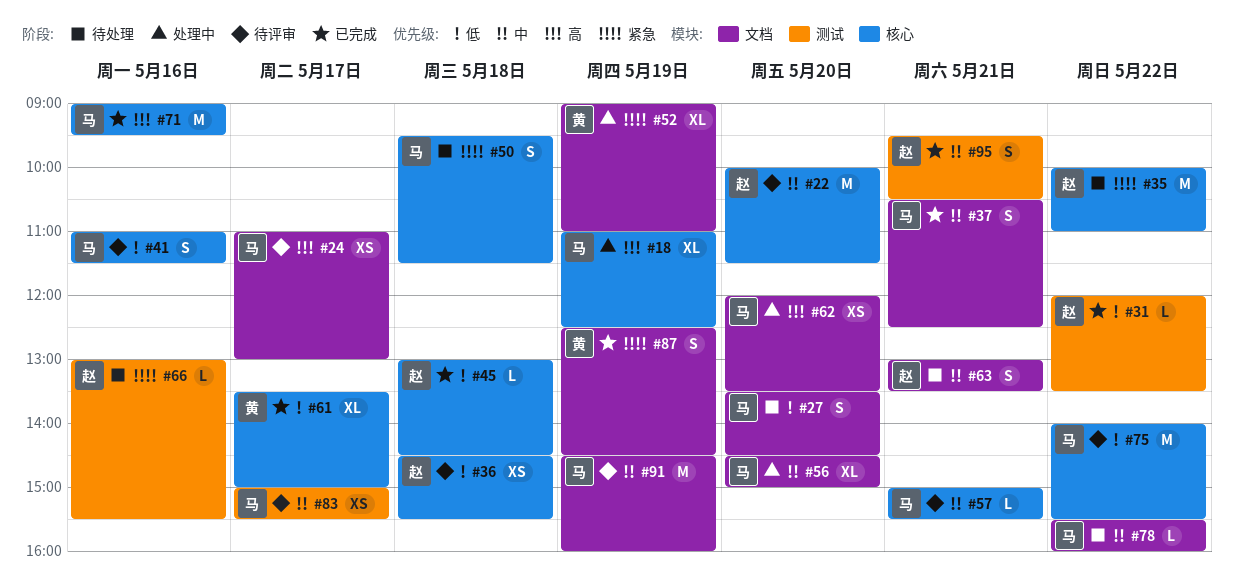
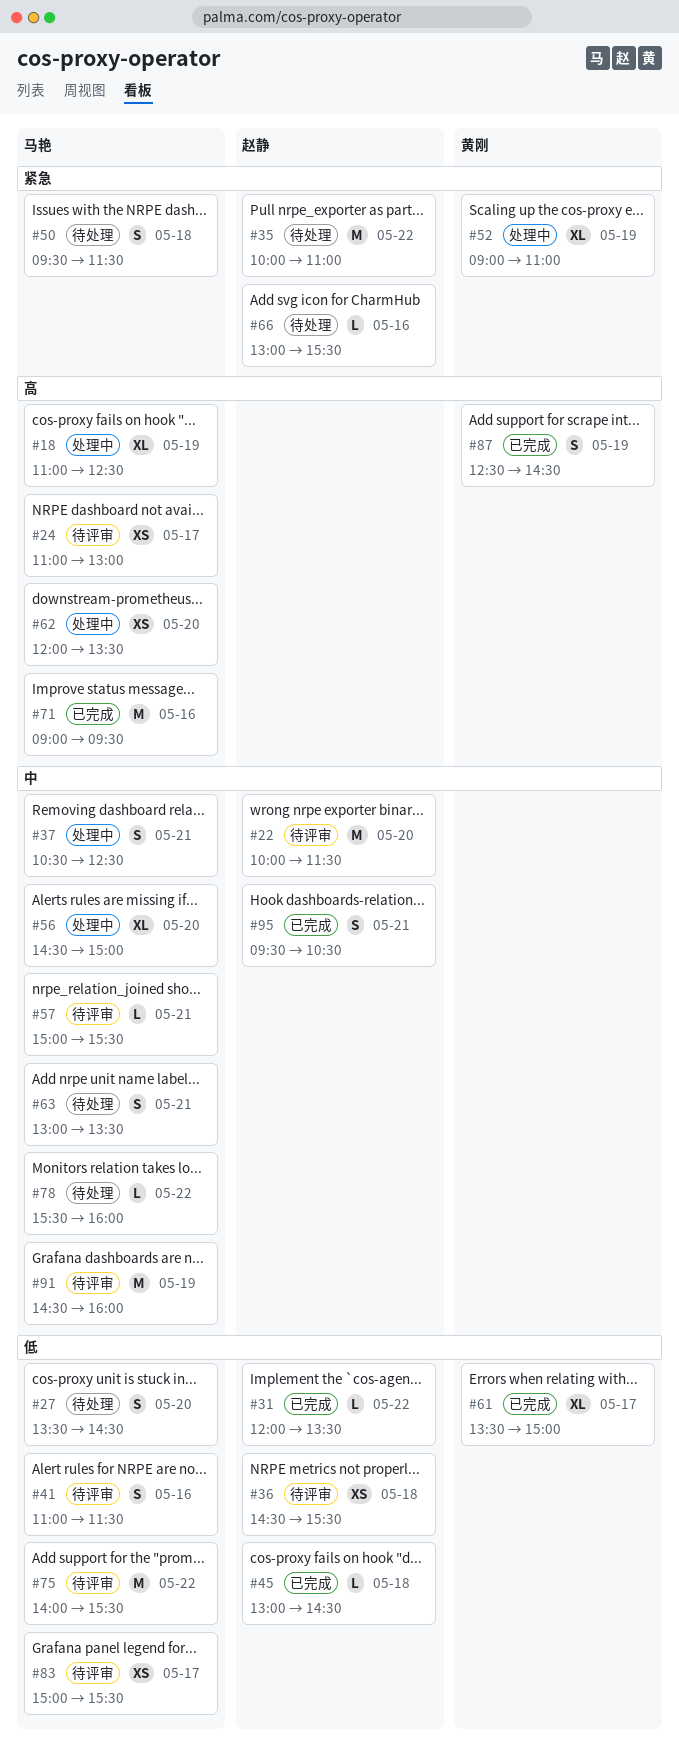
#37, status: 已完成 -> 处理中
#63, owner: 赵静 -> 马艳
#83, priority: 中 -> 低
#87, priority: 紧急 -> 高

